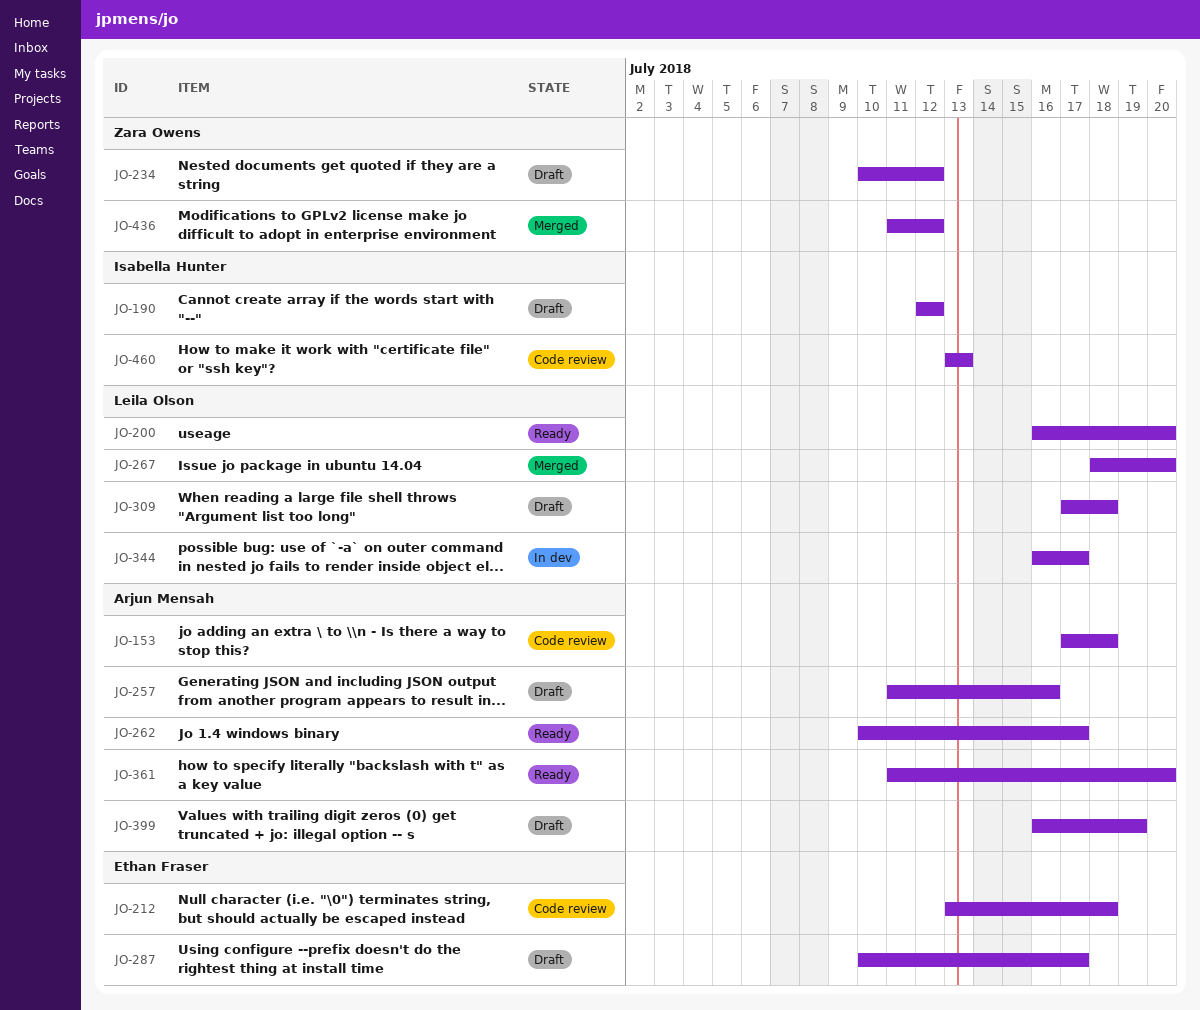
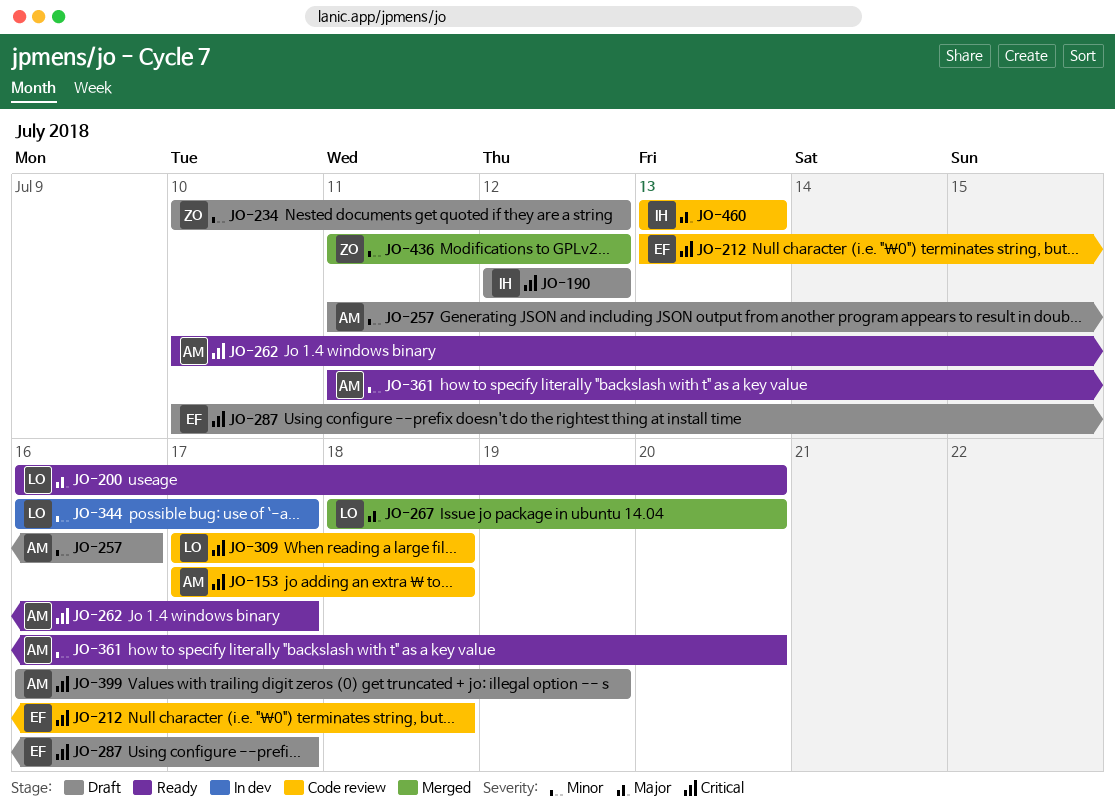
JO-309, status: Draft -> Code review

